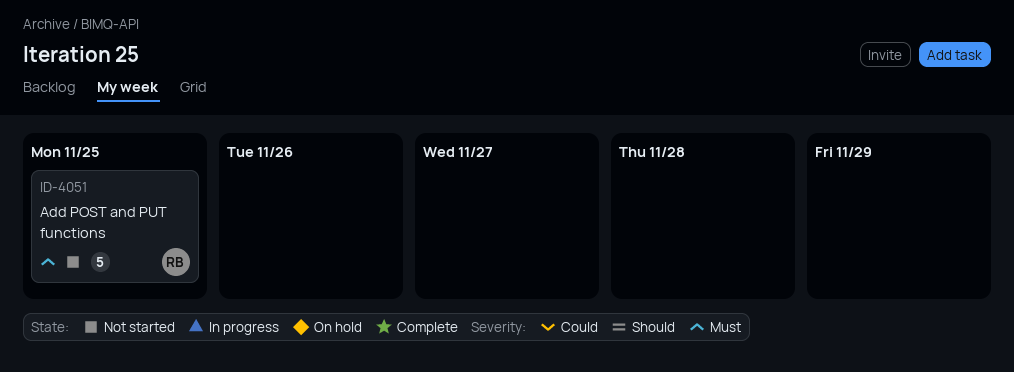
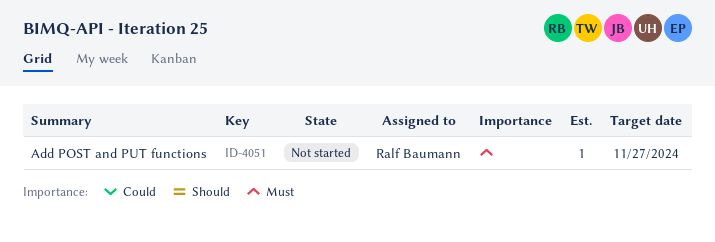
ID-4051, estimate: 5 -> 1
ID-4051, due: Nov 25 -> Nov 27

